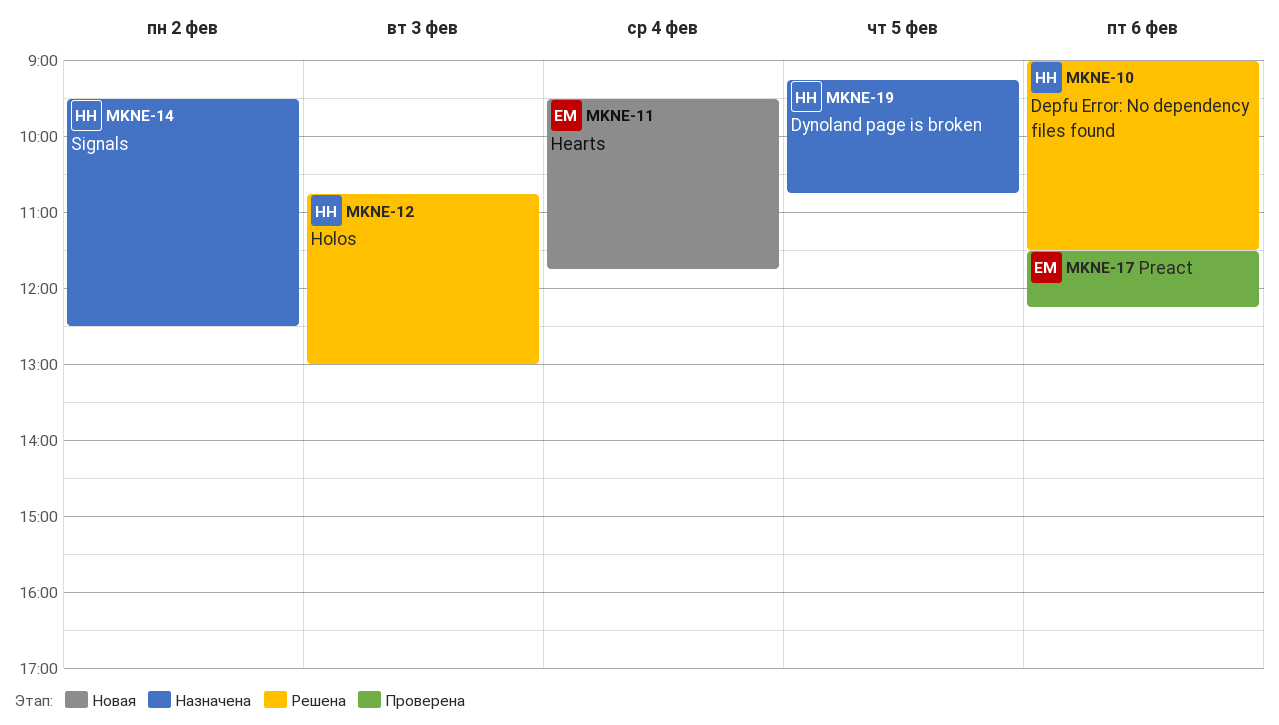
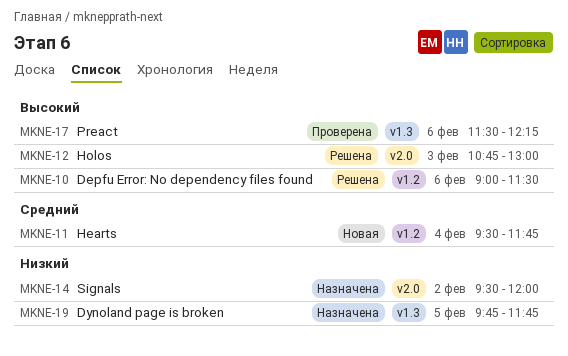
MKNE-14, ends: 12:30 -> 12:00
MKNE-19, begins: 09:15 -> 09:45
MKNE-19, ends: 10:45 -> 11:45

